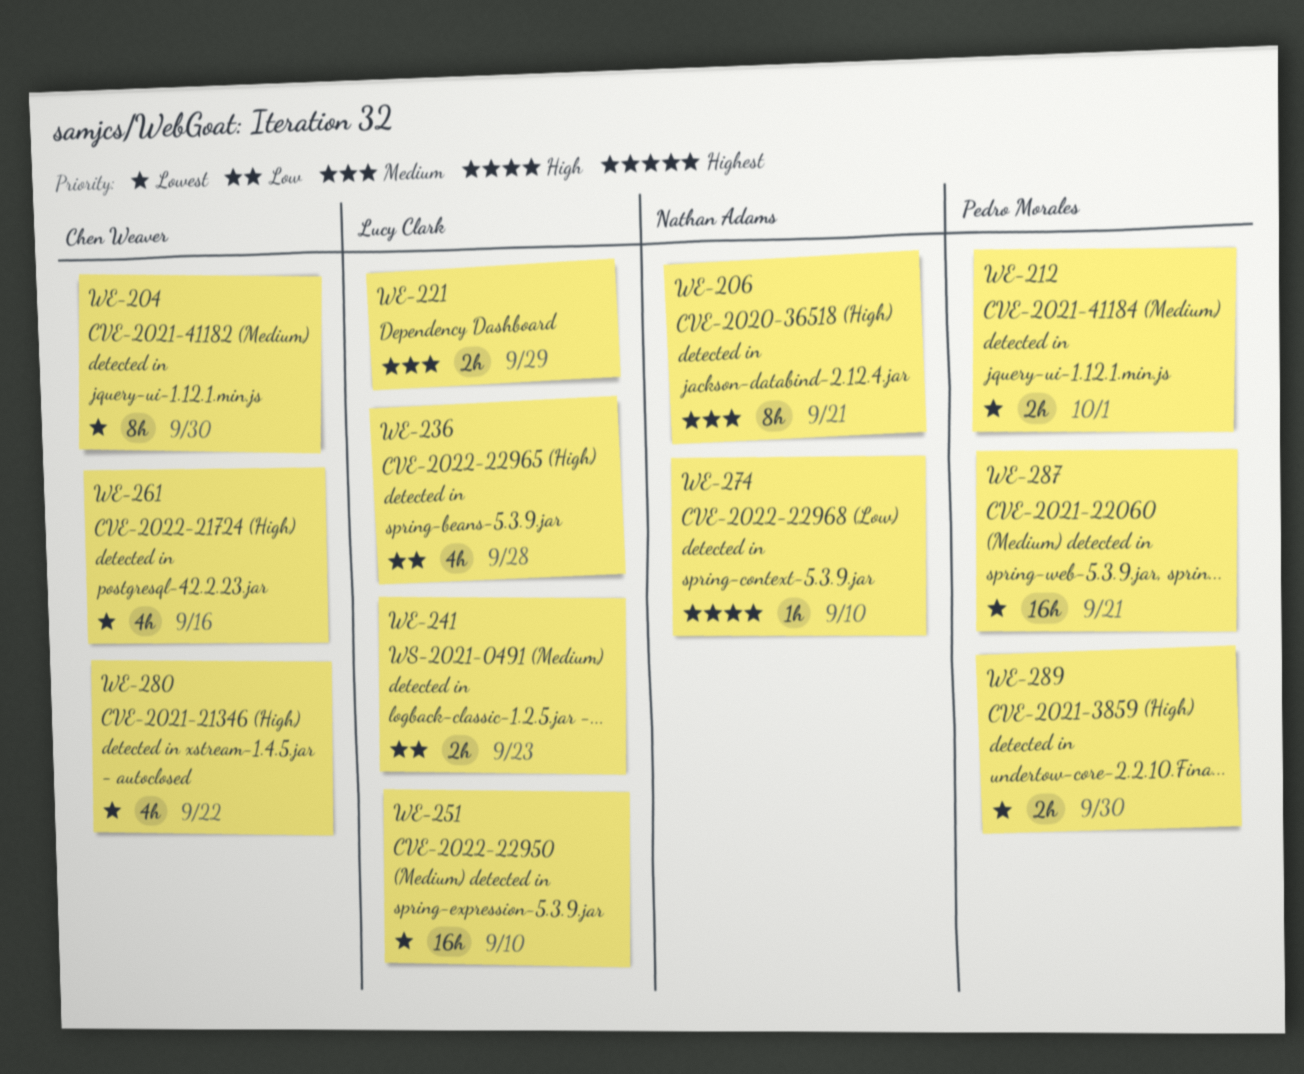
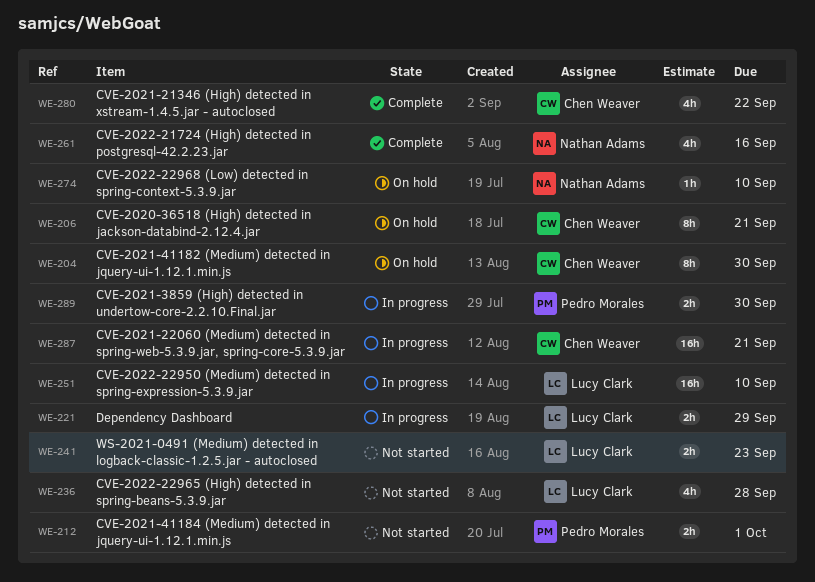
WE-206, owner: Nathan Adams -> Chen Weaver
WE-261, owner: Chen Weaver -> Nathan Adams
WE-287, owner: Pedro Morales -> Chen Weaver

